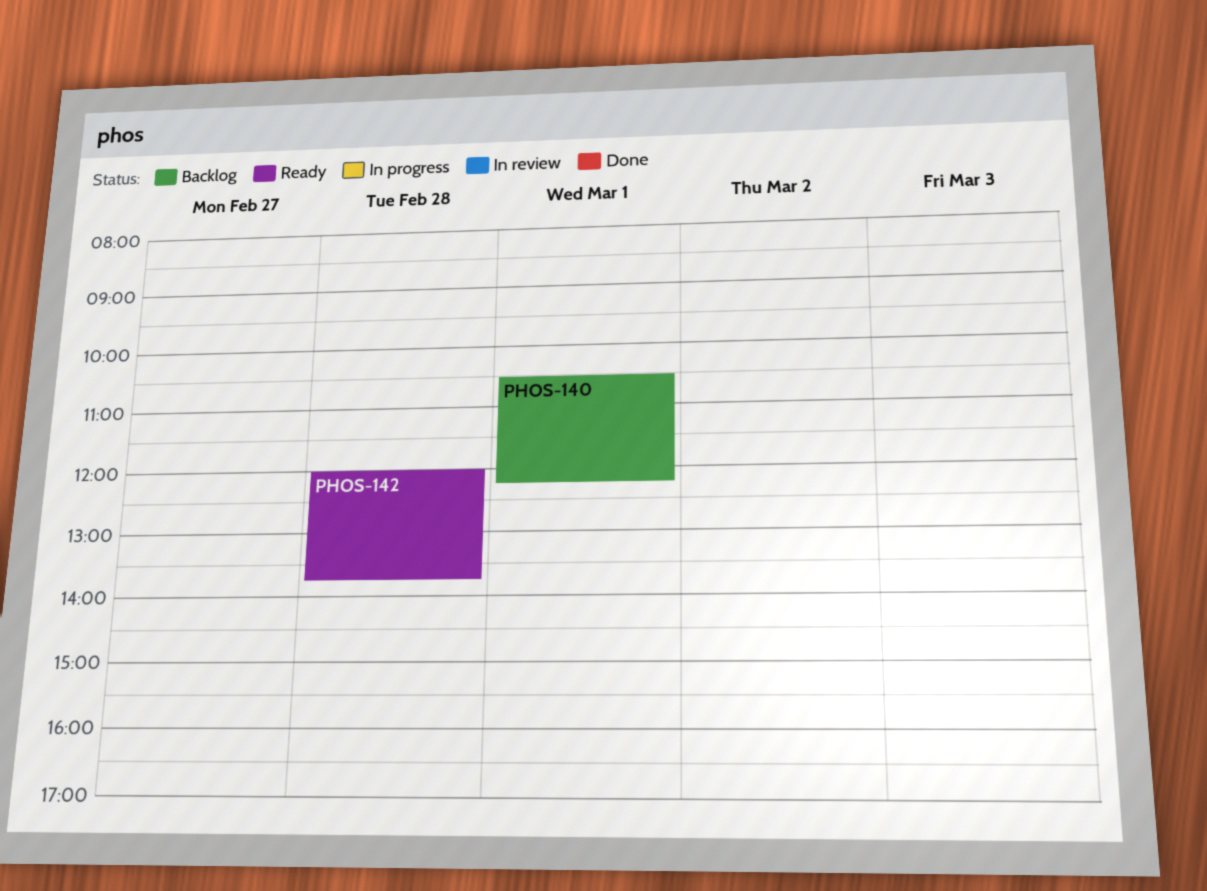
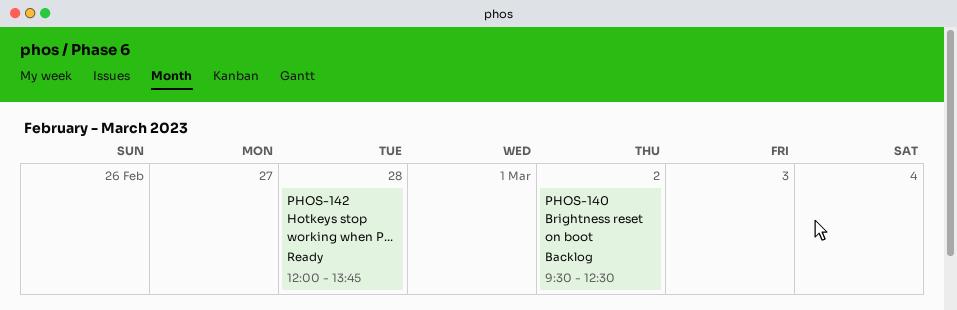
PHOS-140, day: Mar 1 -> Mar 2
PHOS-140, begins: 10:30 -> 09:30
PHOS-140, ends: 12:15 -> 12:30

